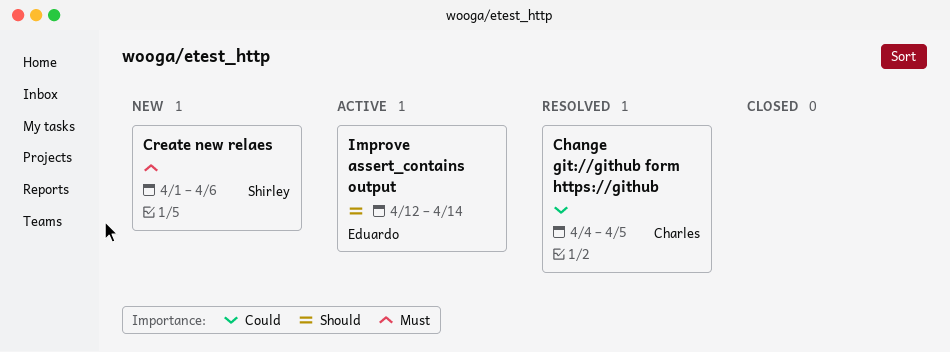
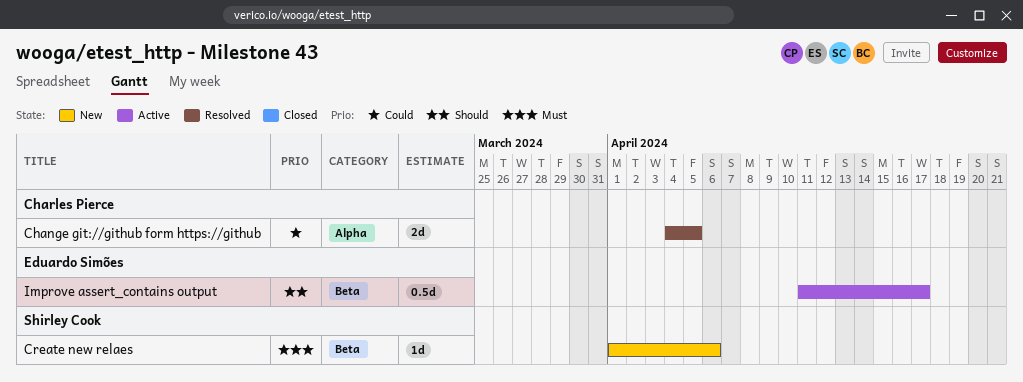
Improve assert_contains output, start: Apr 12 -> Apr 11
Improve assert_contains output, due: Apr 14 -> Apr 17

